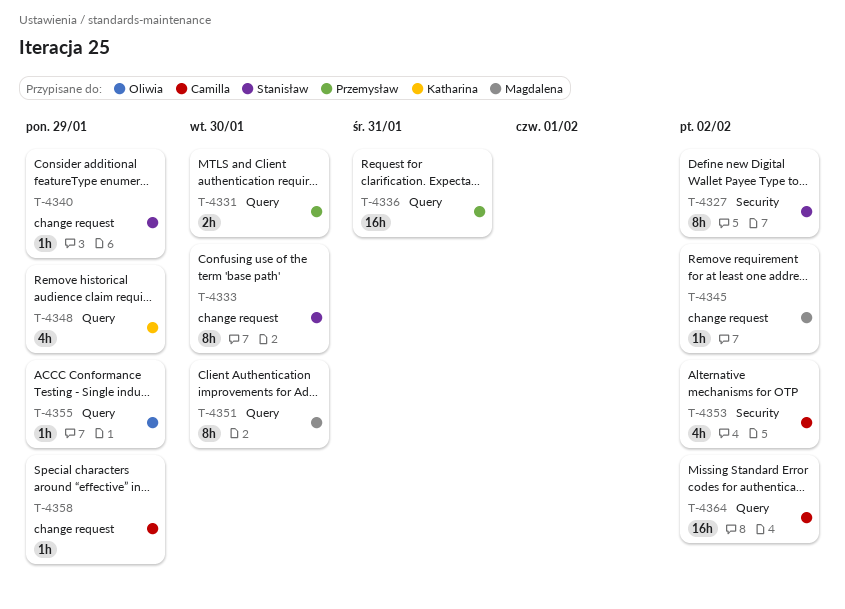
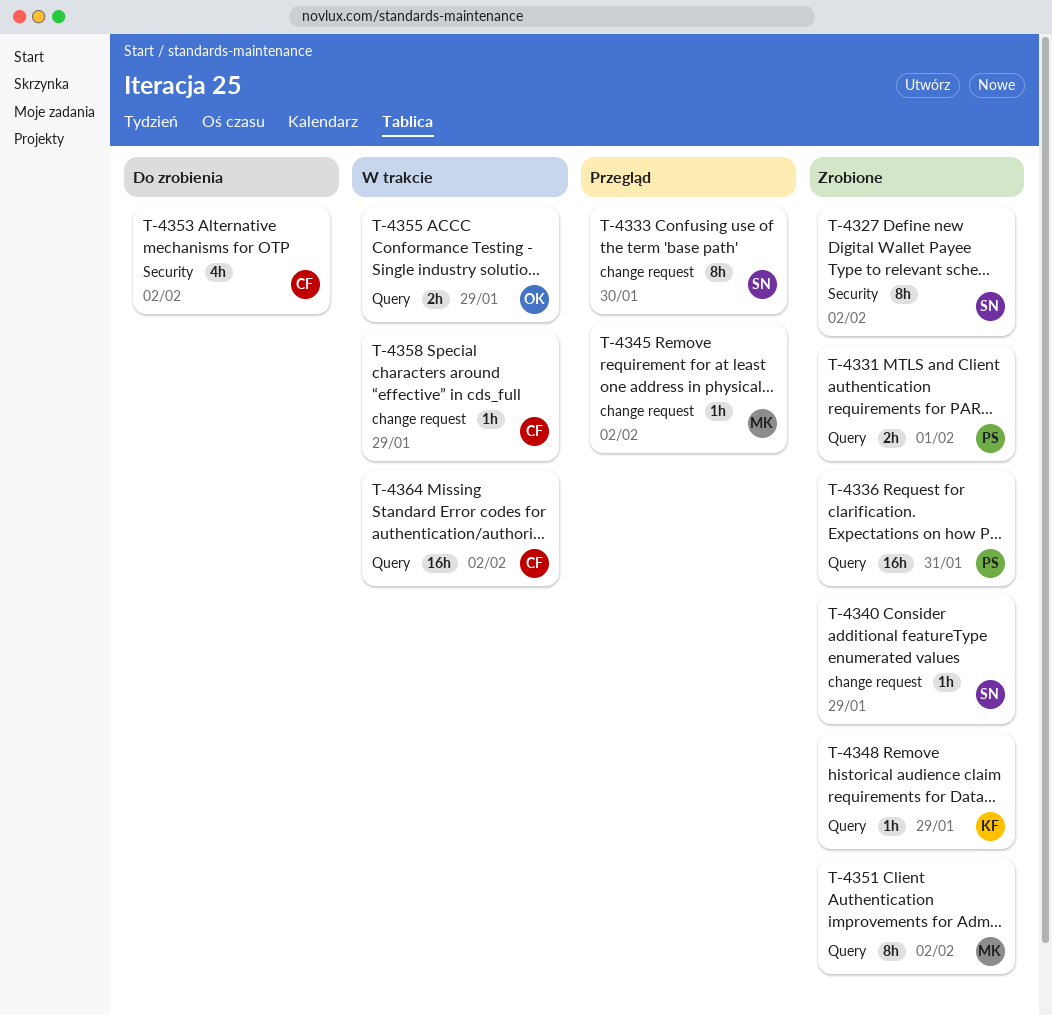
T-4331, due: Jan 30 -> Feb 1
T-4348, estimate: 4h -> 1h
T-4351, due: Jan 30 -> Feb 2
T-4355, estimate: 1h -> 2h

